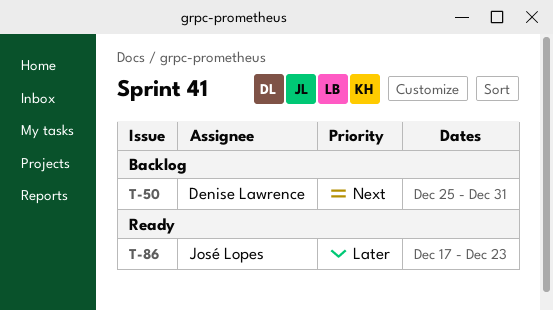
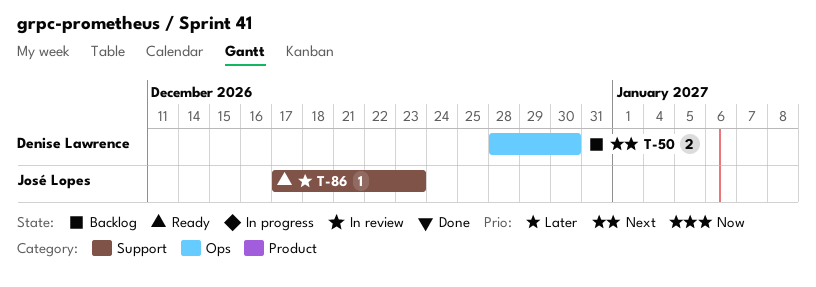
T-50, start: Dec 25 -> Dec 28
T-50, due: Dec 31 -> Dec 30

